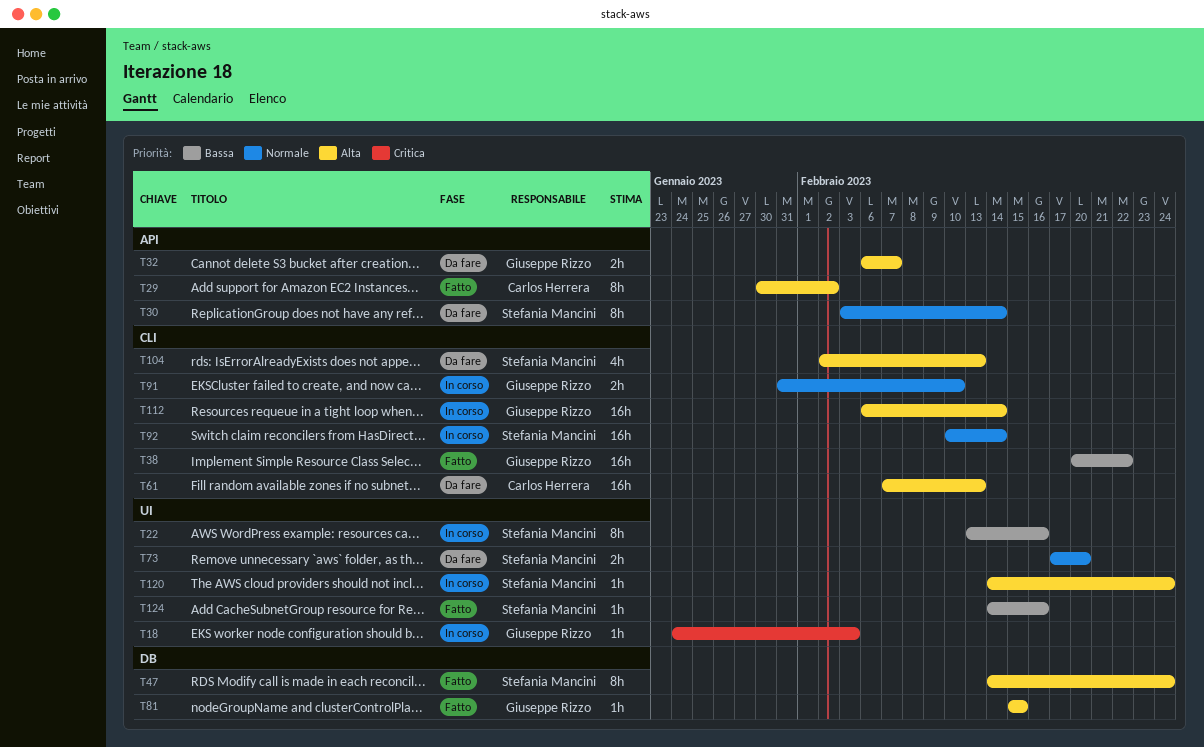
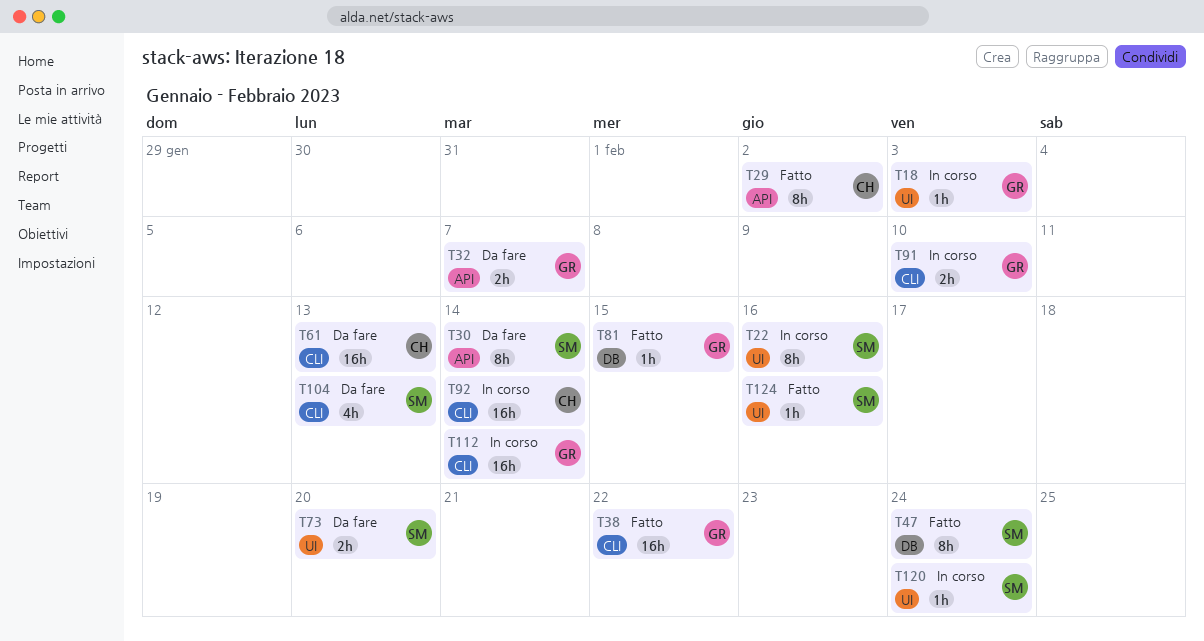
T92, owner: Stefania Mancini -> Carlos Herrera

